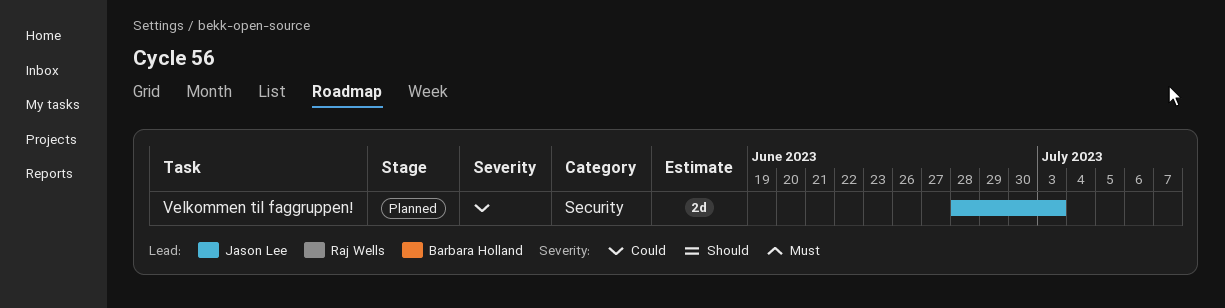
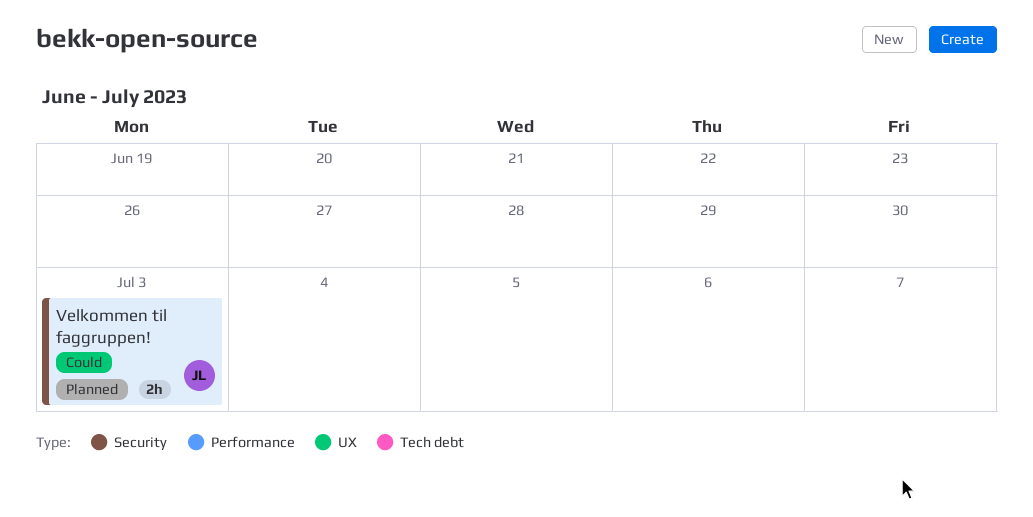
Velkommen til faggruppen!, estimate: 2d -> 2h

